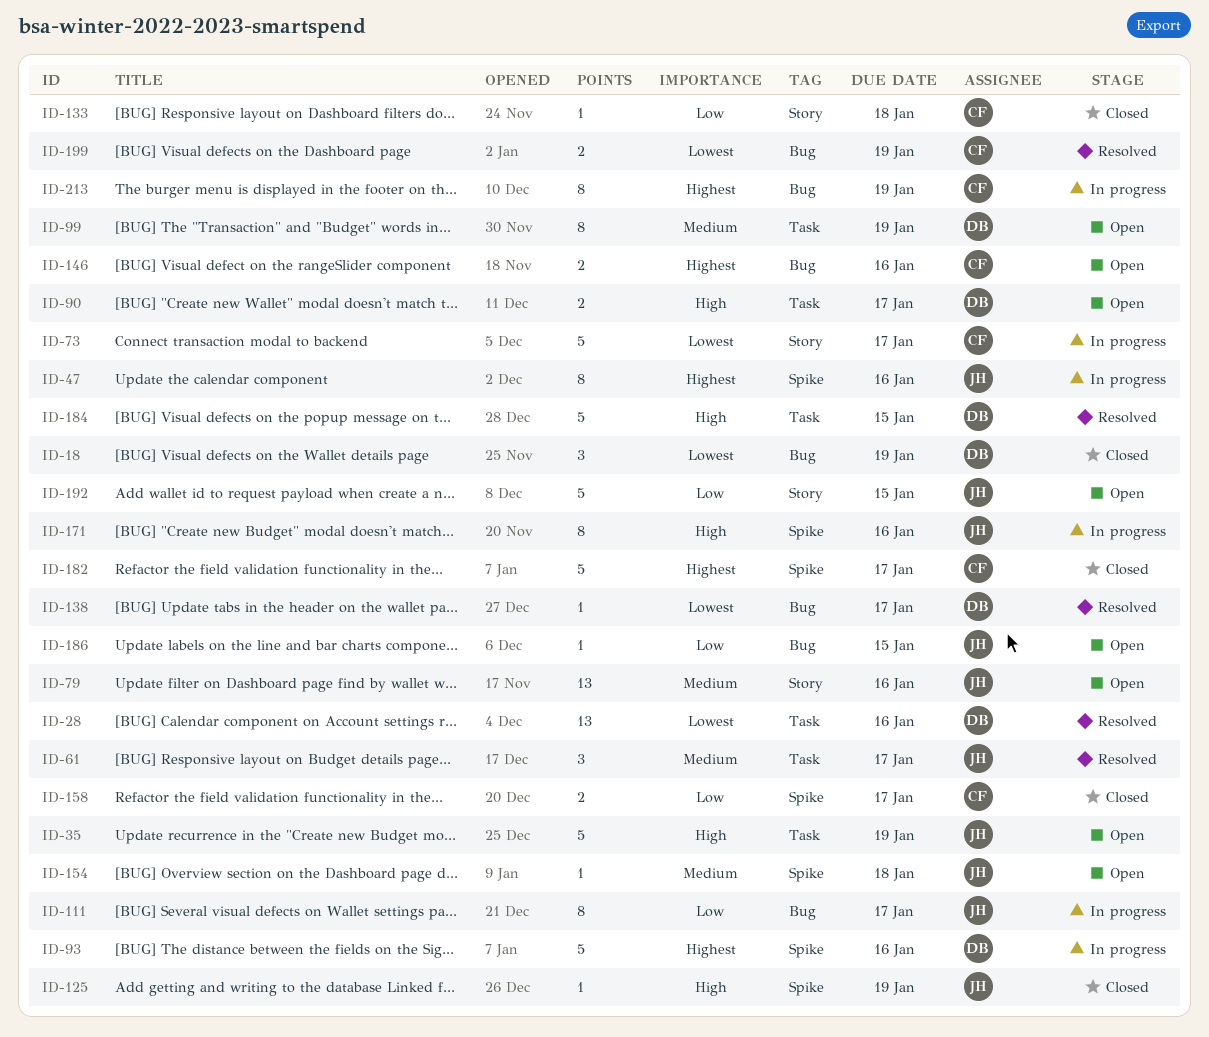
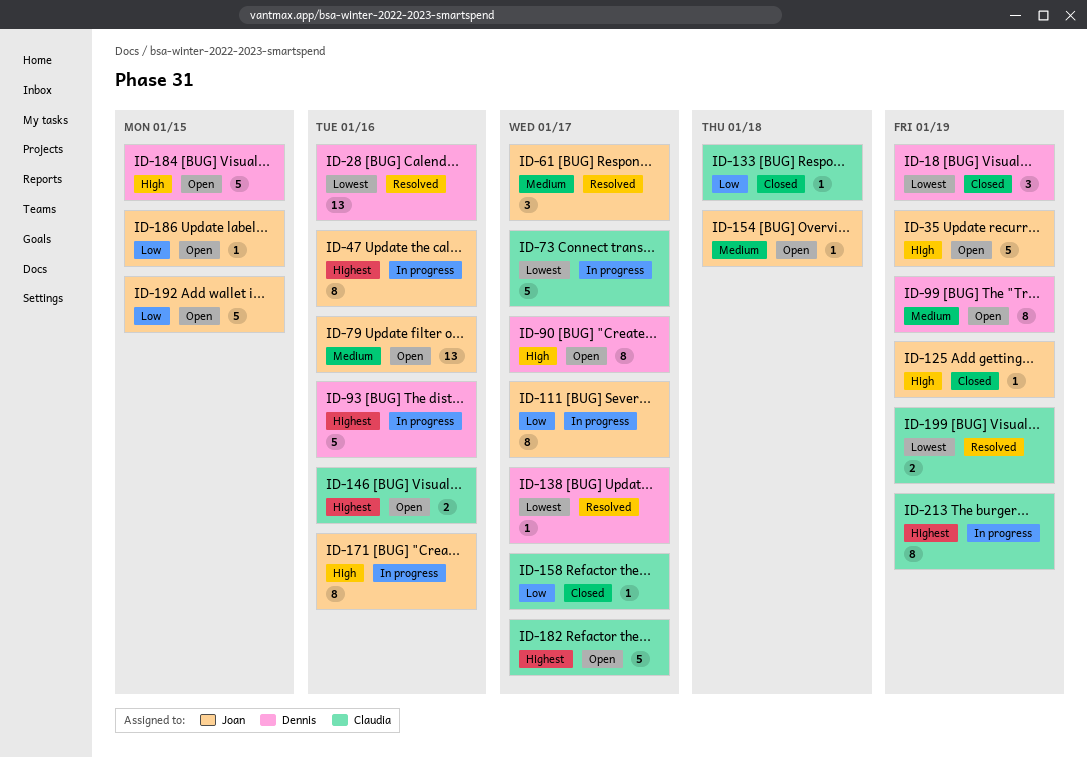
ID-90, estimate: 2 -> 8
ID-158, estimate: 2 -> 1
ID-182, status: Closed -> Open
ID-184, status: Resolved -> Open

